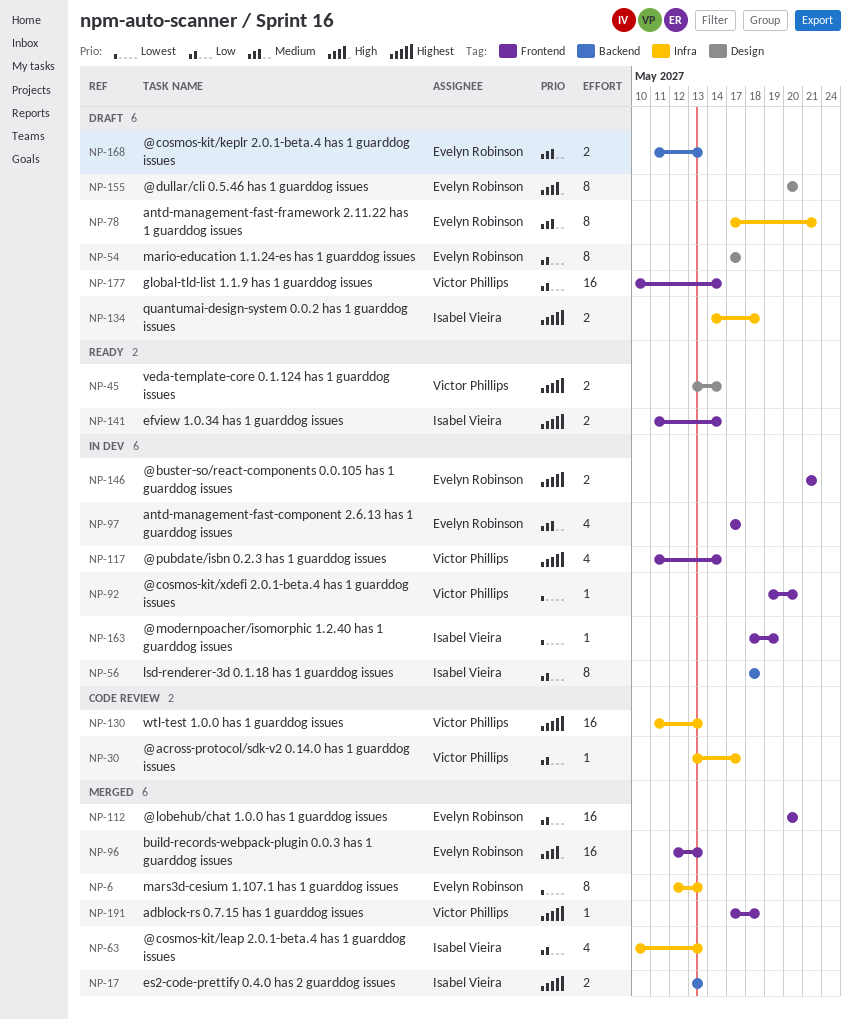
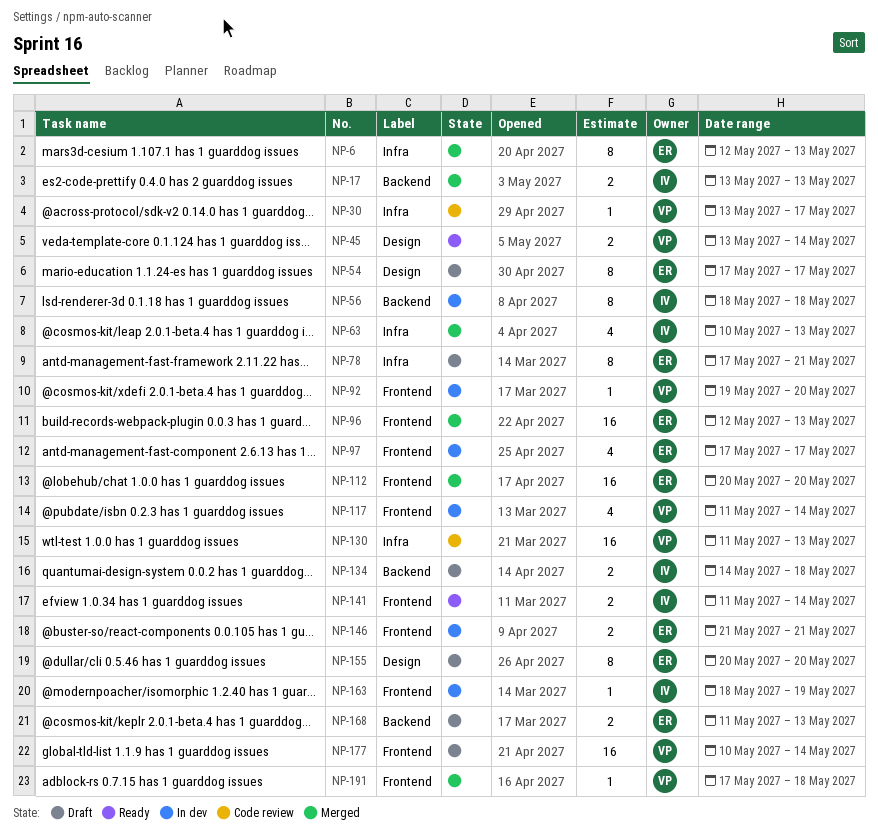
NP-134, label: Infra -> Backend

